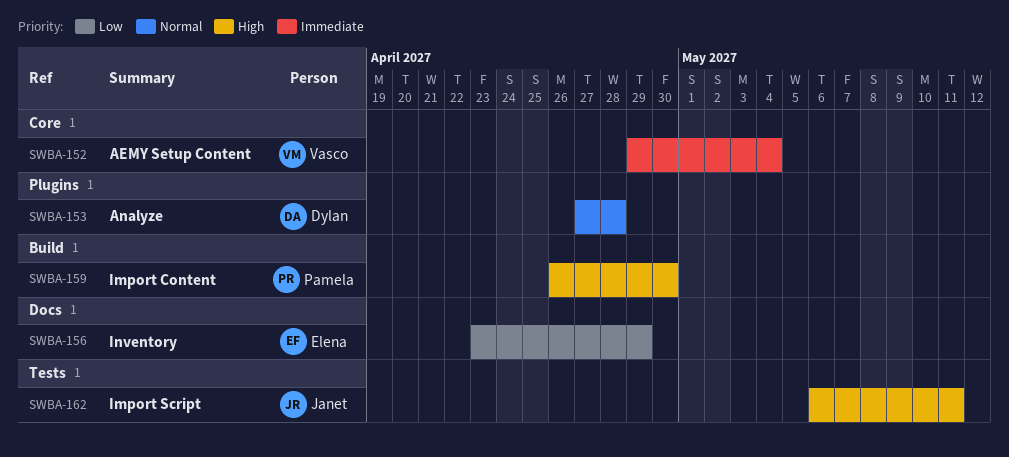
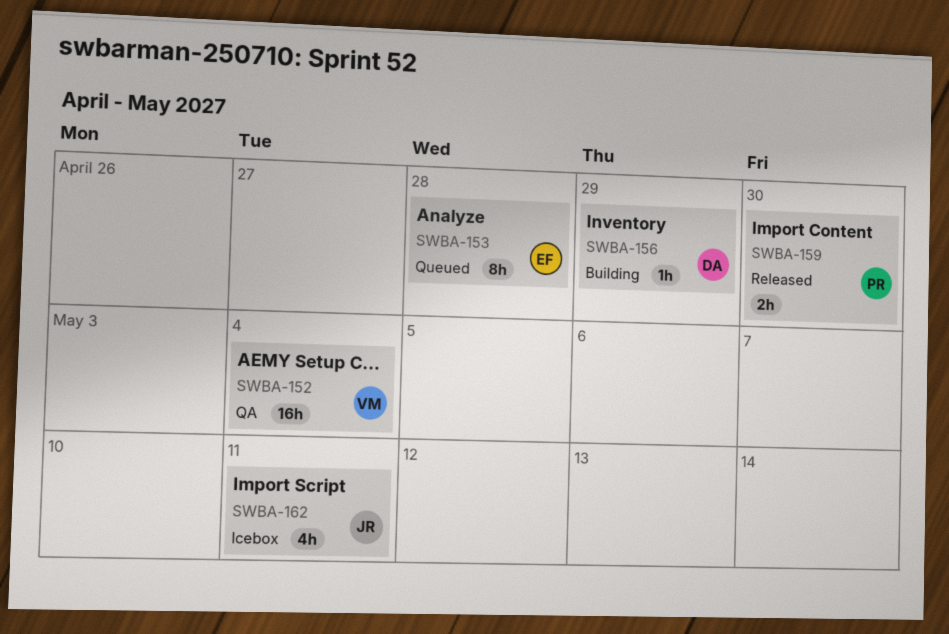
SWBA-153, owner: Dylan -> Elena
SWBA-156, owner: Elena -> Dylan

